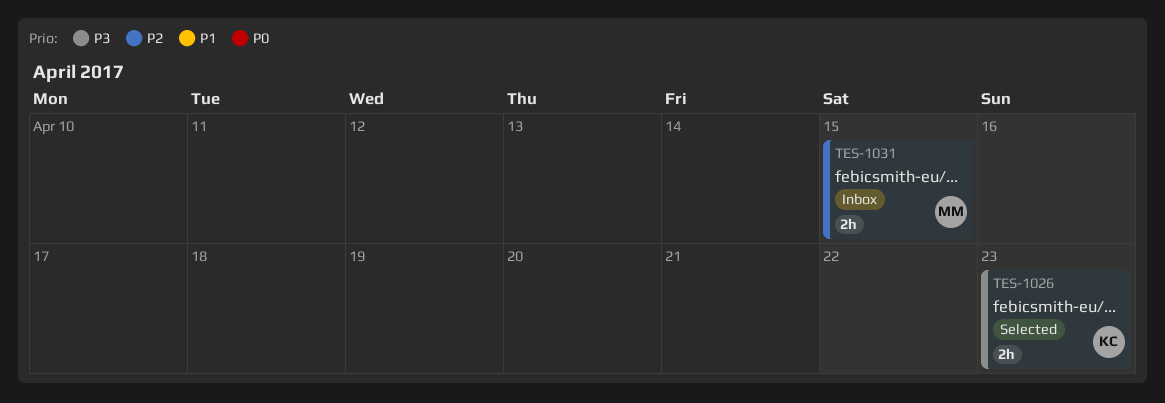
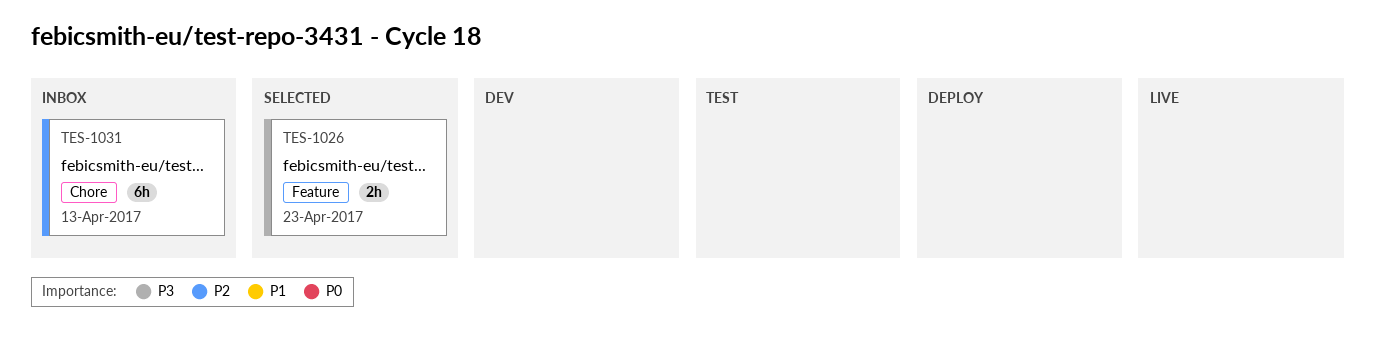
TES-1031, estimate: 2h -> 6h
TES-1031, due: Apr 15 -> Apr 13

